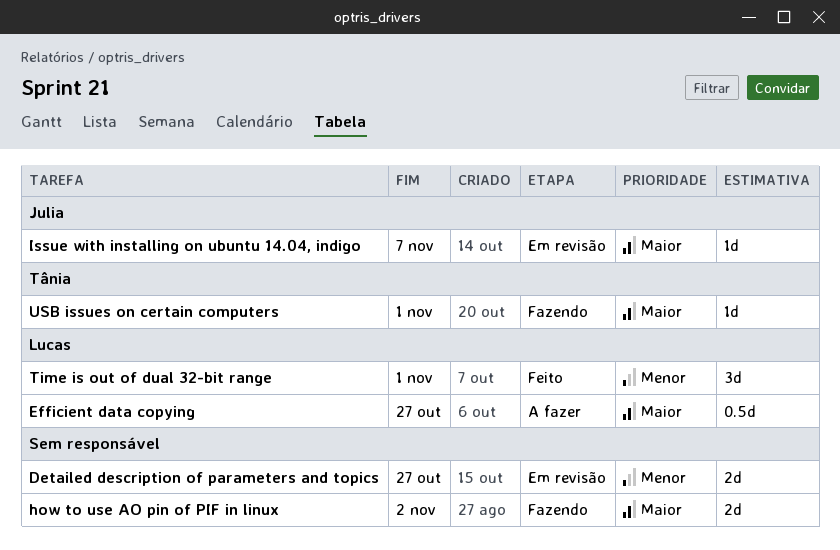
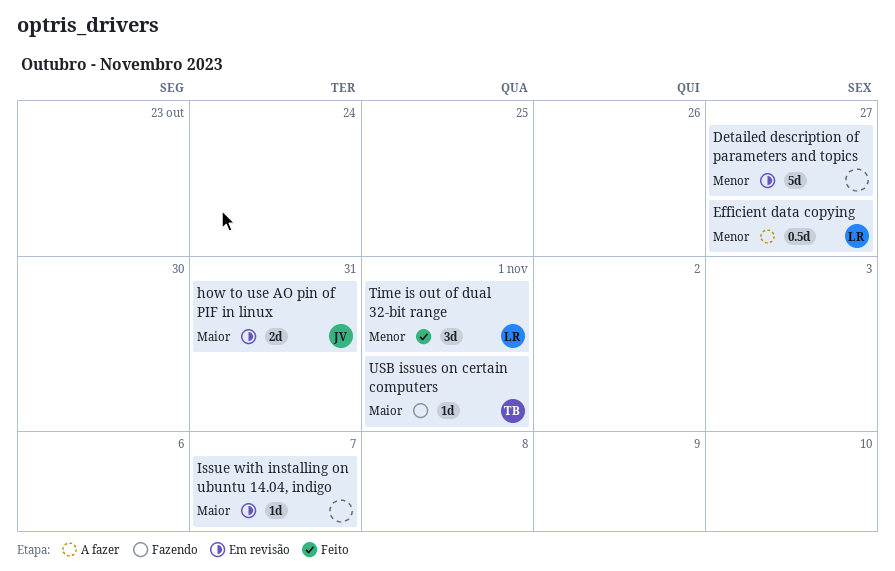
Detailed description of parameters and topics, estimate: 2d -> 5d
Efficient data copying, priority: Maior -> Menor
how to use AO pin of PIF in linux, status: Fazendo -> Em revisão
how to use AO pin of PIF in linux, owner: none -> Julia
how to use AO pin of PIF in linux, due: Nov 2 -> Oct 31
Issue with installing on ubuntu 14.04, indigo, owner: Julia -> none

